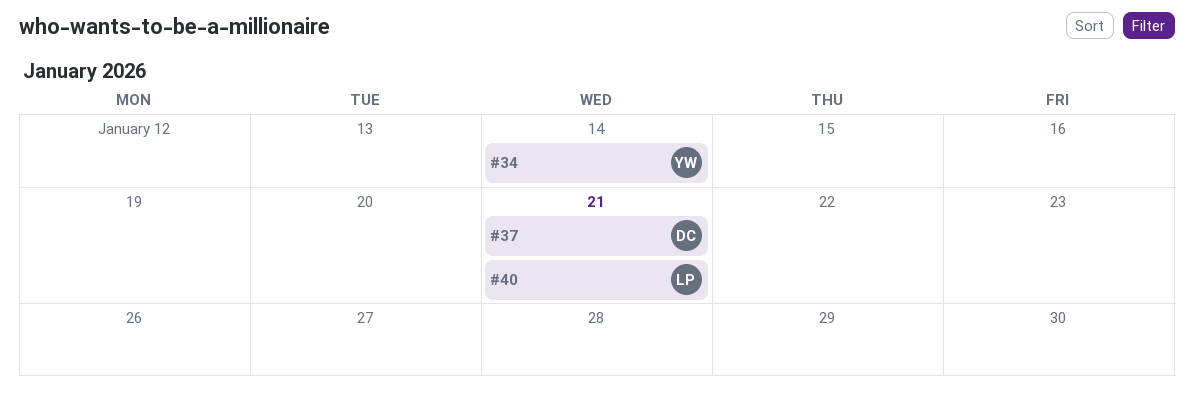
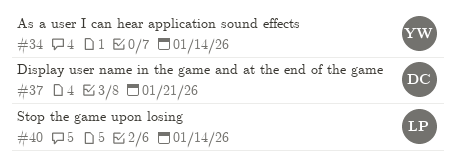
#40, due: Jan 21 -> Jan 14

